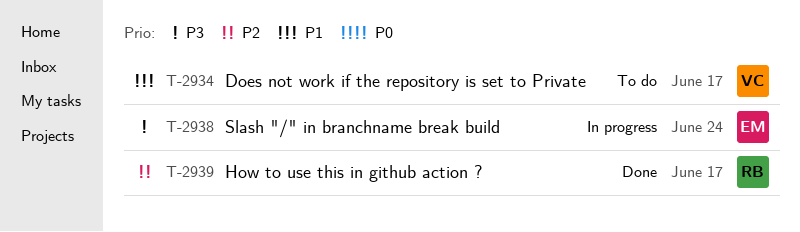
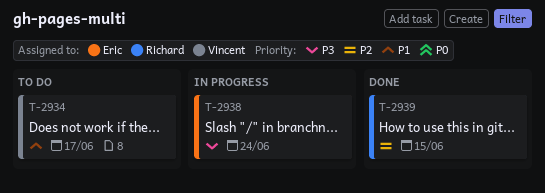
T-2939, due: Jun 17 -> Jun 15

